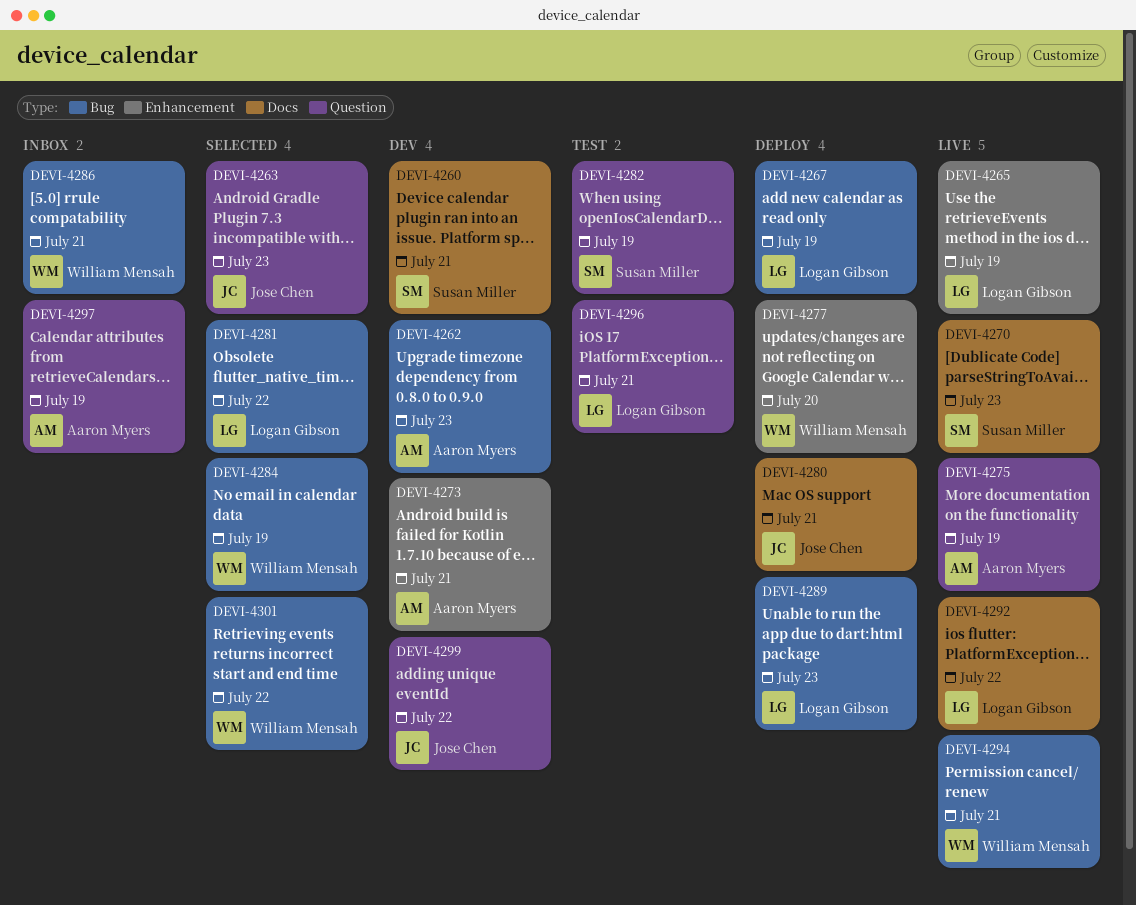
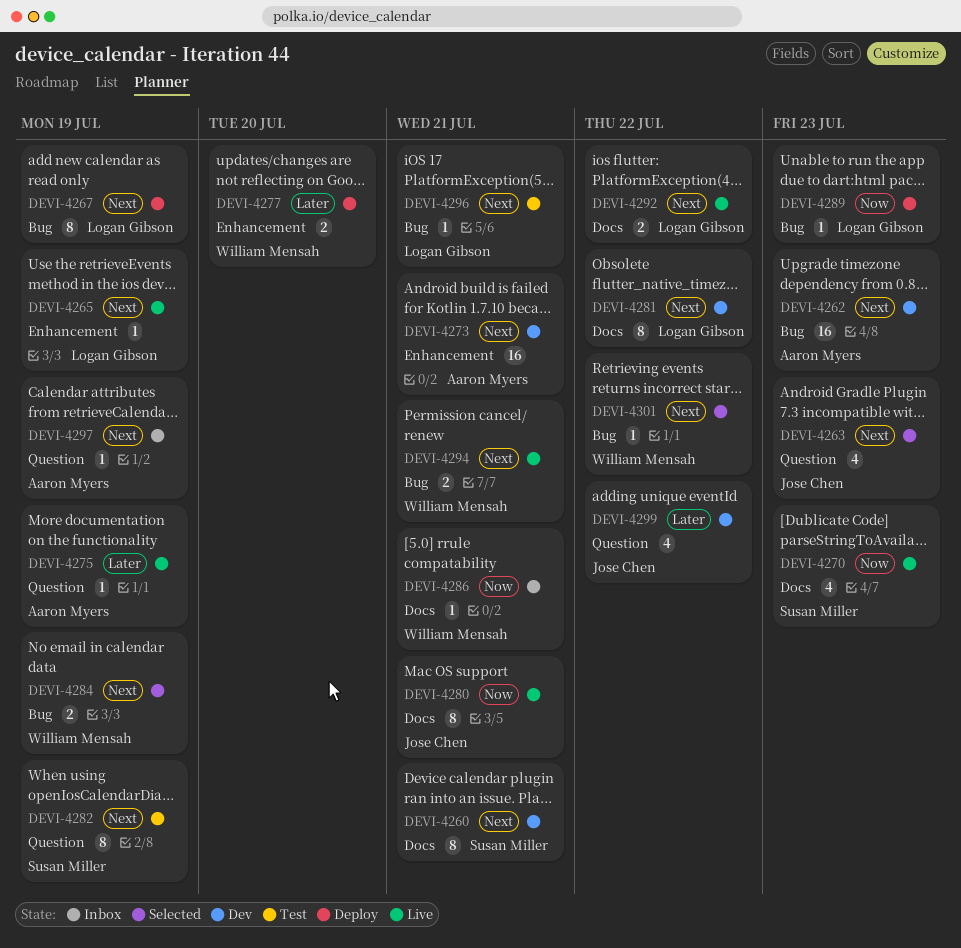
DEVI-4280, status: Deploy -> Live
DEVI-4281, status: Selected -> Dev
DEVI-4281, label: Bug -> Docs
DEVI-4286, label: Bug -> Docs
DEVI-4296, label: Question -> Bug

